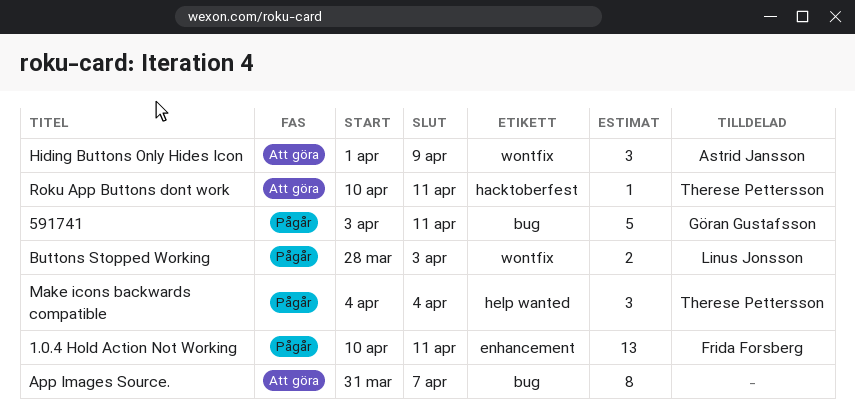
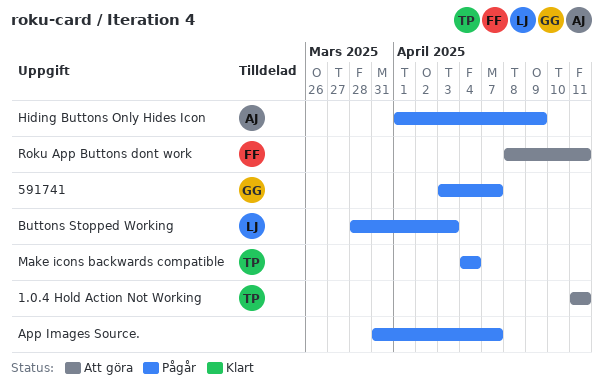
1.0.4 Hold Action Not Working, status: Pågår -> Att göra
1.0.4 Hold Action Not Working, owner: Frida Forsberg -> Therese Pettersson
1.0.4 Hold Action Not Working, start: Apr 10 -> Apr 11
591741, due: Apr 11 -> Apr 7
App Images Source., status: Att göra -> Pågår
Hiding Buttons Only Hides Icon, status: Att göra -> Pågår
Roku App Buttons dont work, owner: Therese Pettersson -> Frida Forsberg
Roku App Buttons dont work, start: Apr 10 -> Apr 8

